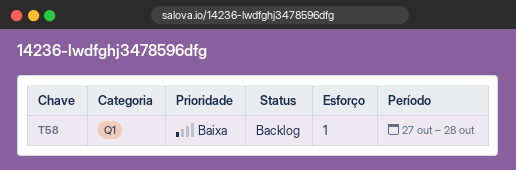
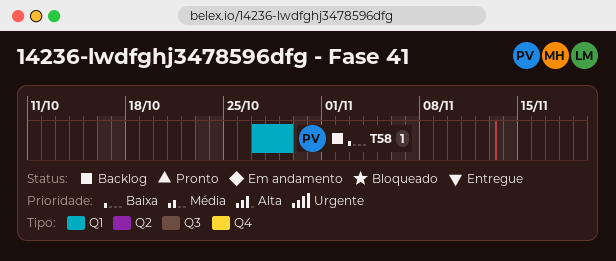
T58, due: Oct 28 -> Oct 29

